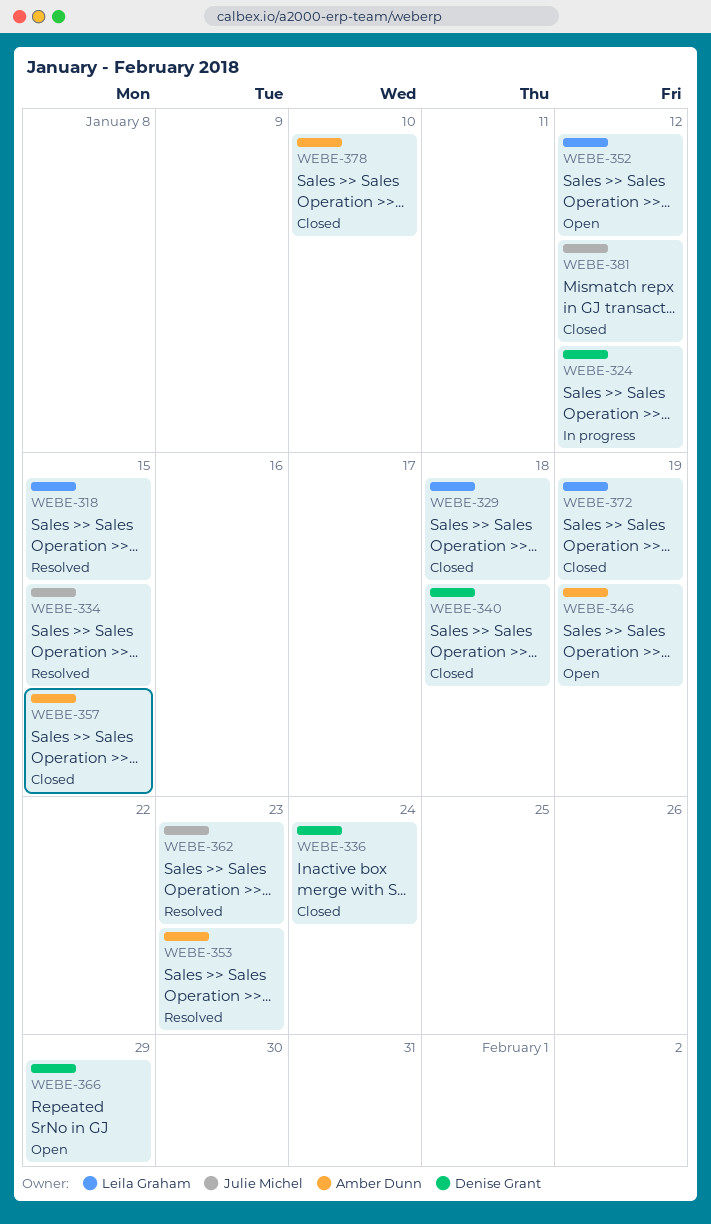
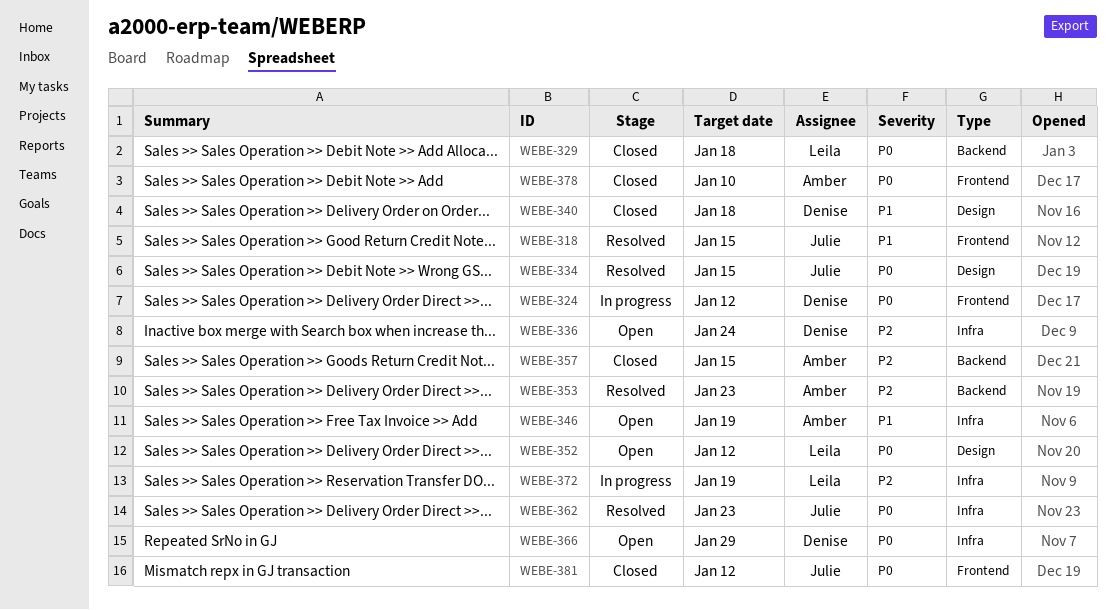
WEBE-318, owner: Leila Graham -> Julie Michel
WEBE-336, status: Closed -> Open
WEBE-372, status: Closed -> In progress

